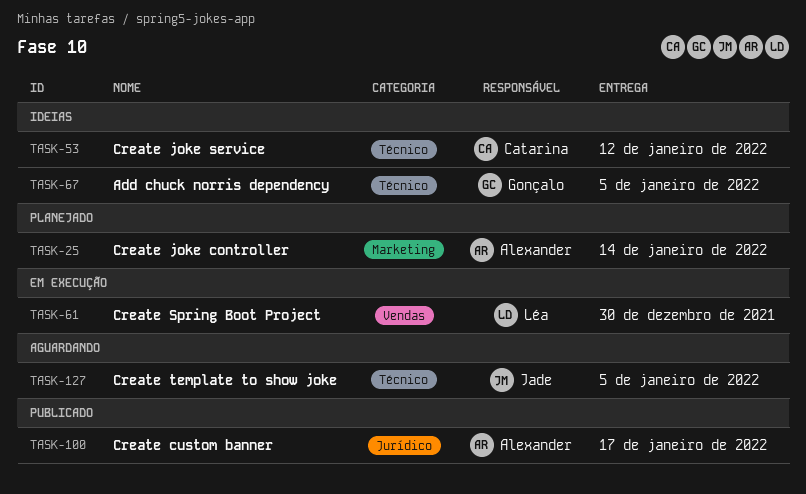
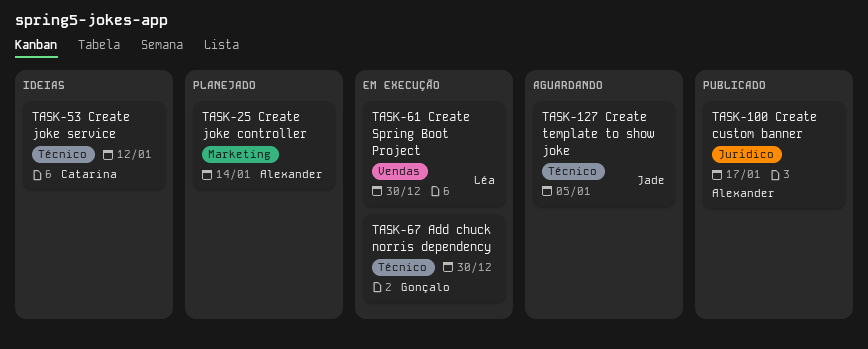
TASK-67, status: Ideias -> Em execução
TASK-67, due: Jan 5 -> Dec 30

